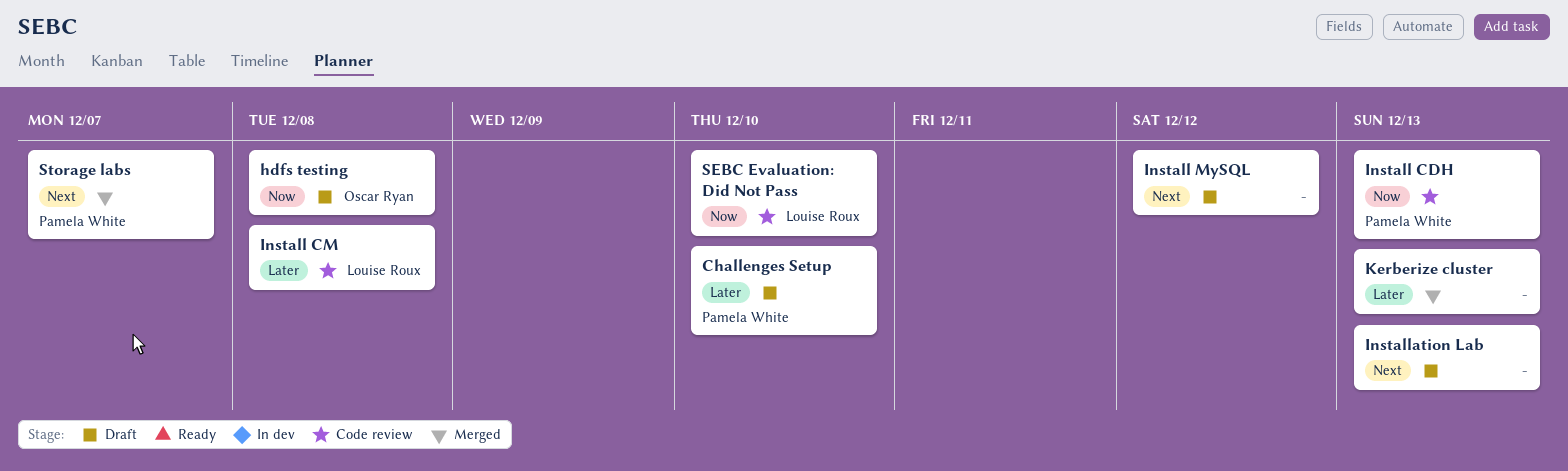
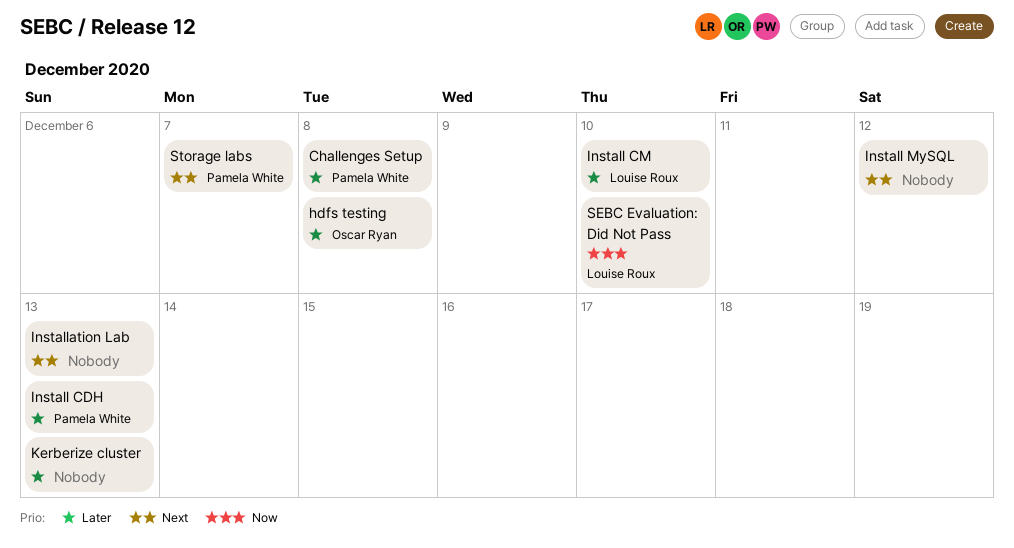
Challenges Setup, due: Dec 10 -> Dec 8
hdfs testing, priority: Now -> Later
Install CDH, priority: Now -> Later
Install CM, due: Dec 8 -> Dec 10

